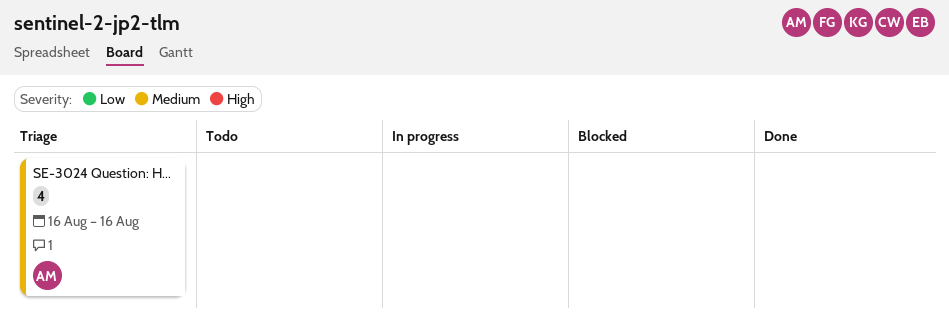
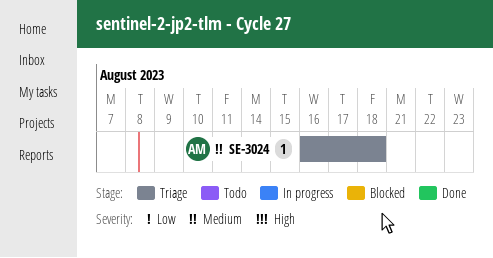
SE-3024, estimate: 4 -> 1
SE-3024, due: Aug 16 -> Aug 18

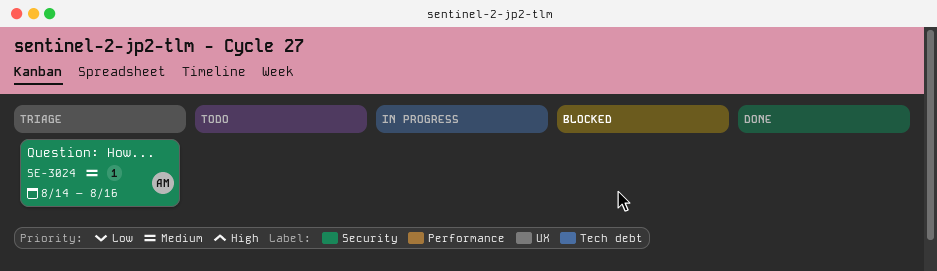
SE-3024, start: Aug 16 -> Aug 14
SE-3024, due: Aug 18 -> Aug 16

